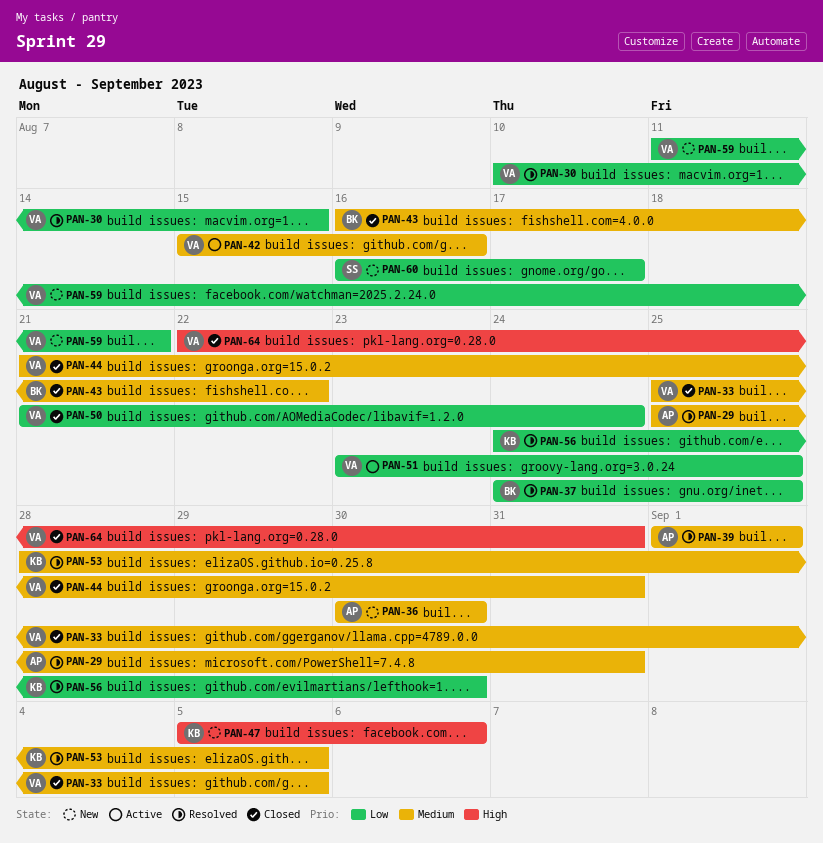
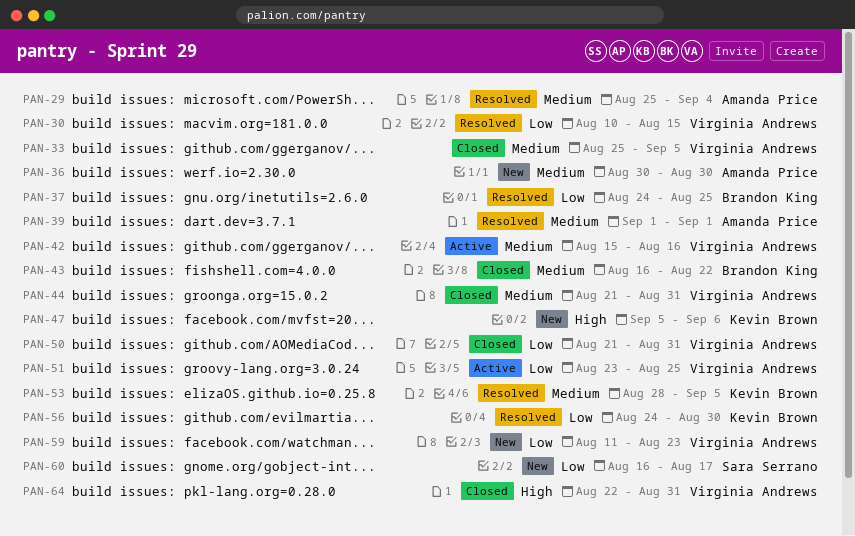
PAN-29, due: Aug 31 -> Sep 4
PAN-50, due: Aug 24 -> Aug 31
PAN-59, due: Aug 21 -> Aug 23

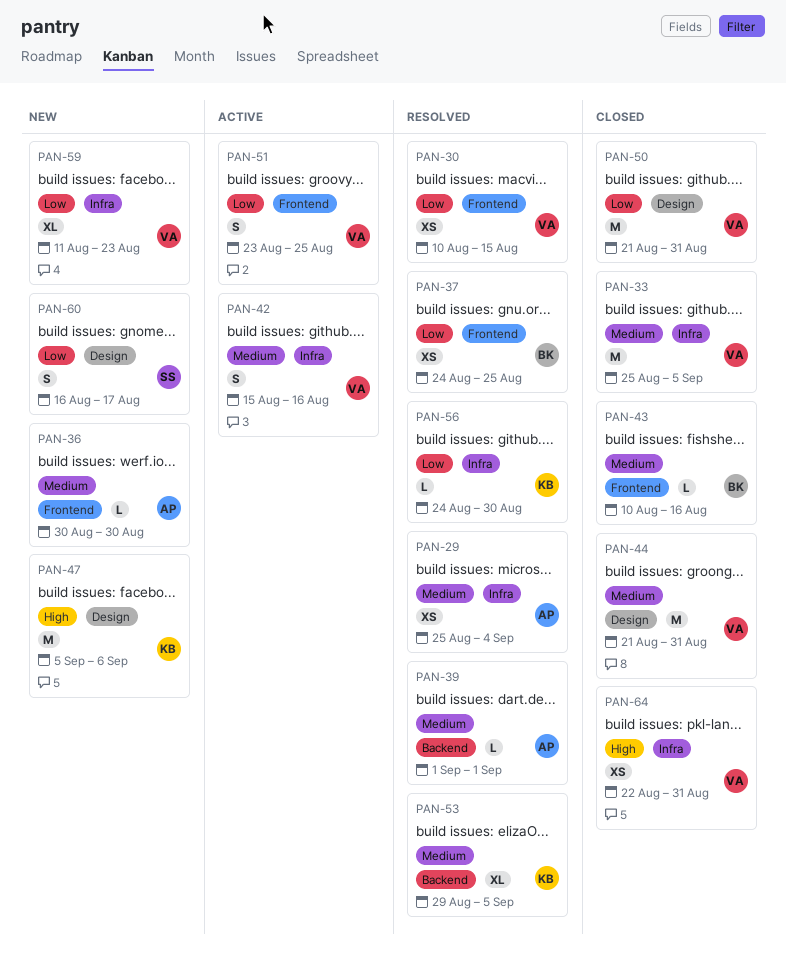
PAN-43, start: Aug 16 -> Aug 10
PAN-43, due: Aug 22 -> Aug 16
PAN-53, start: Aug 28 -> Aug 29

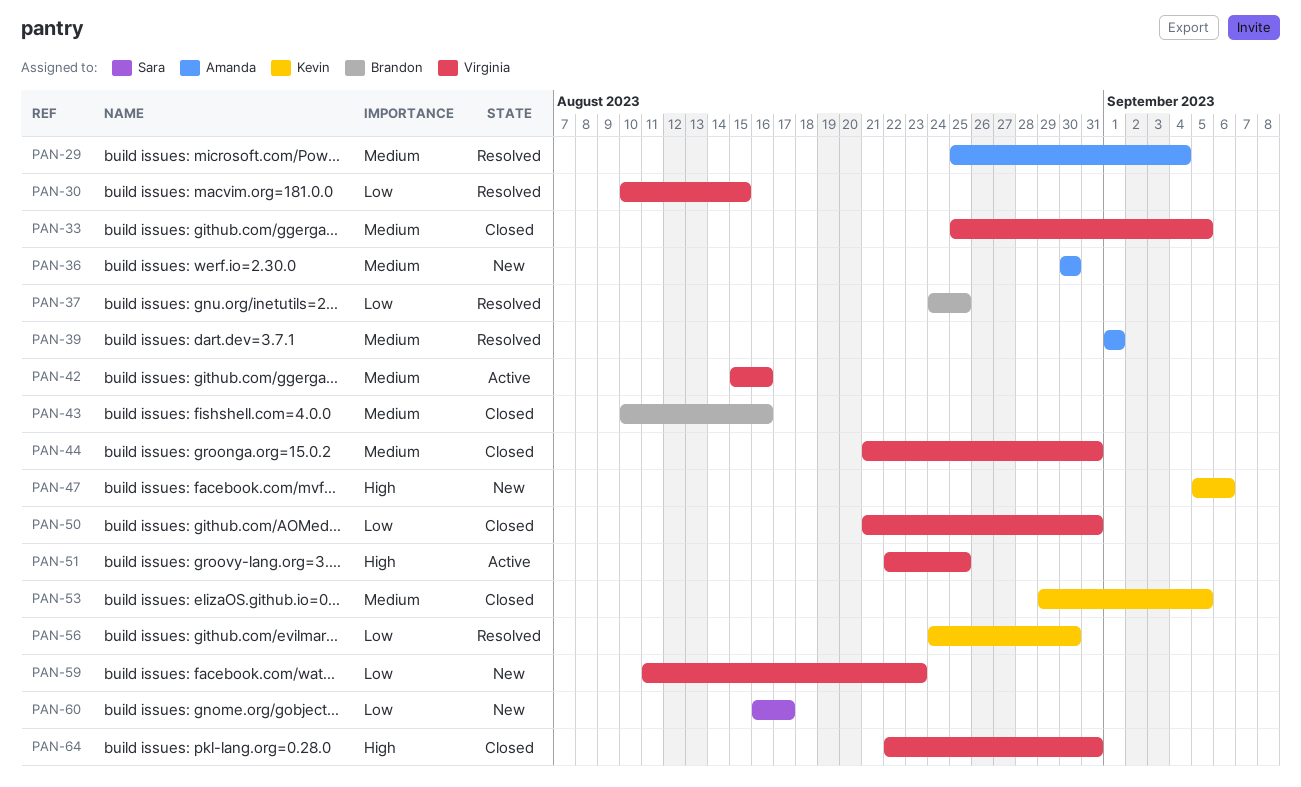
PAN-51, priority: Low -> High
PAN-51, start: Aug 23 -> Aug 22
PAN-53, status: Resolved -> Closed

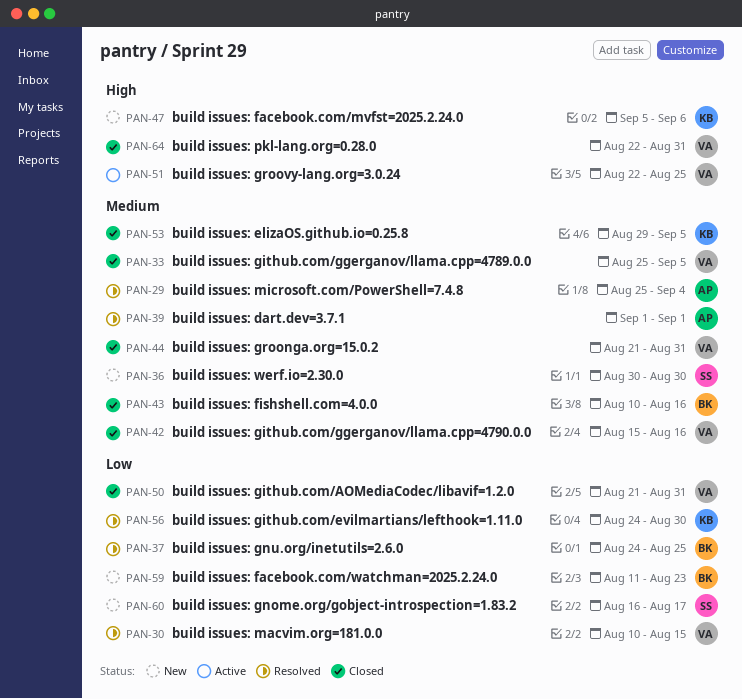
PAN-36, owner: Amanda -> Sara
PAN-42, status: Active -> Closed
PAN-59, owner: Virginia -> Brandon

